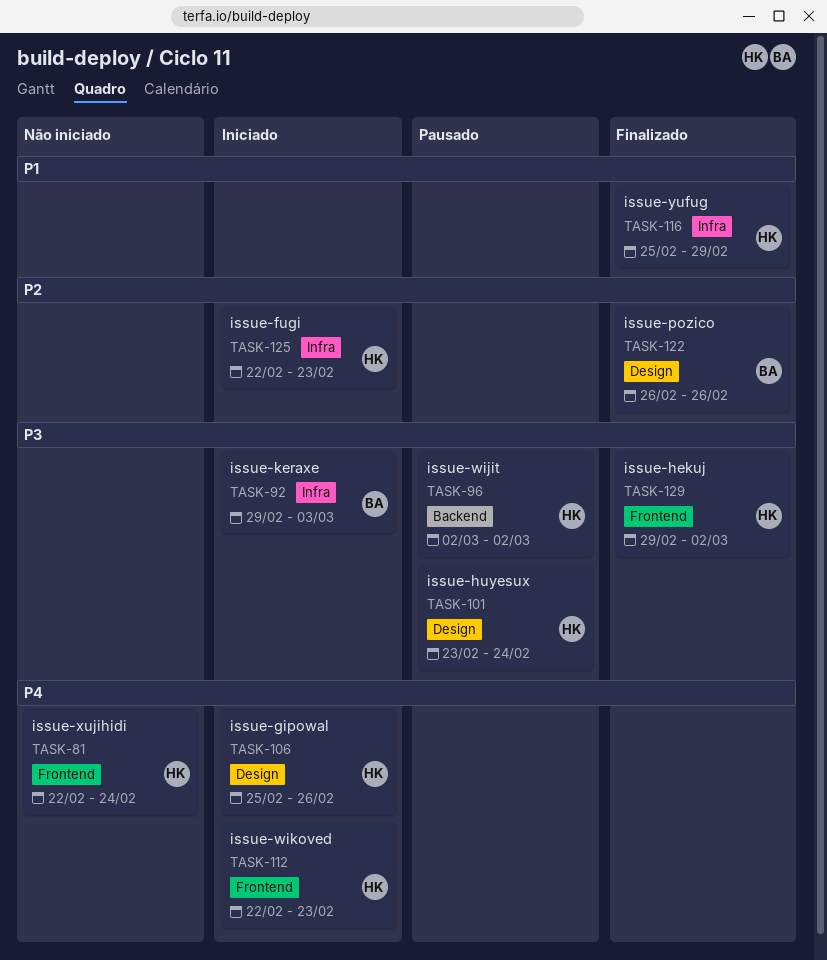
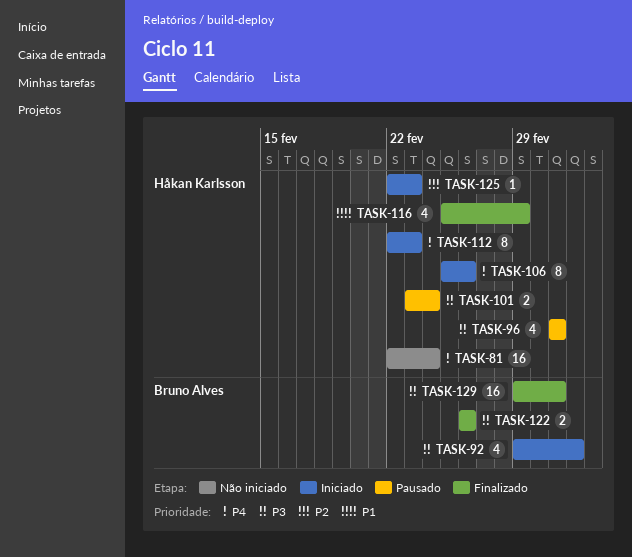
TASK-122, priority: P2 -> P3
TASK-129, owner: Håkan Karlsson -> Bruno Alves

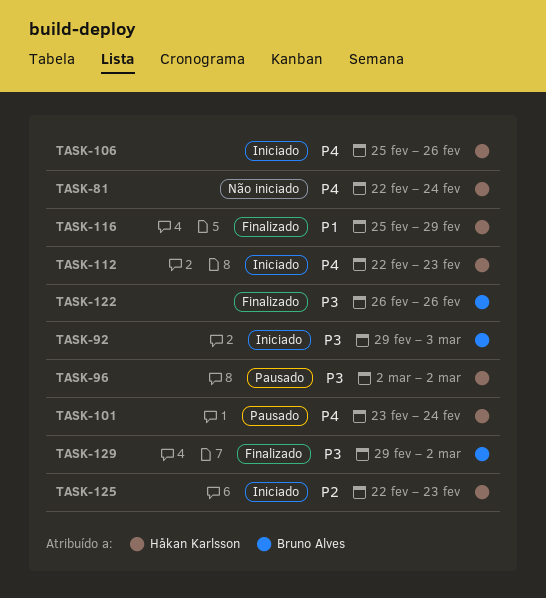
TASK-101, priority: P3 -> P4

